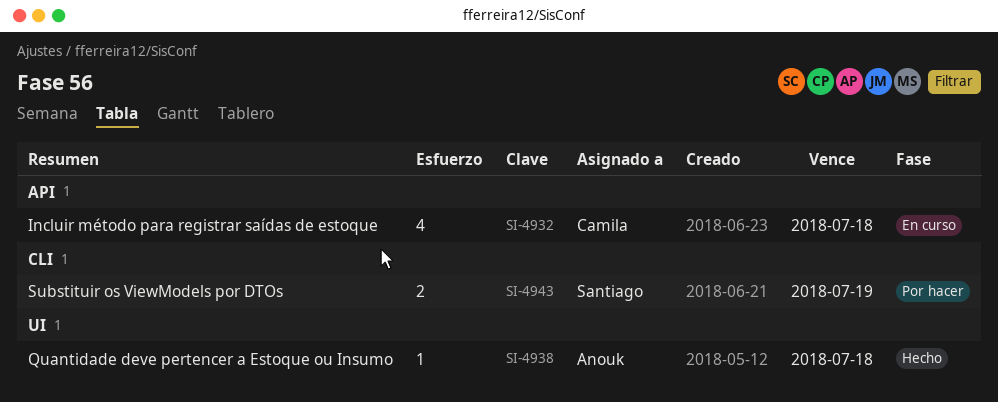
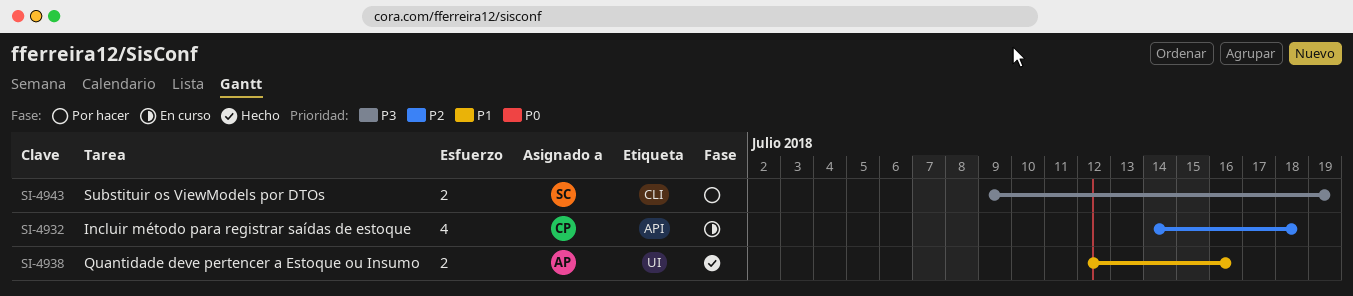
SI-4938, estimate: 1 -> 2
SI-4938, due: Jul 18 -> Jul 16

